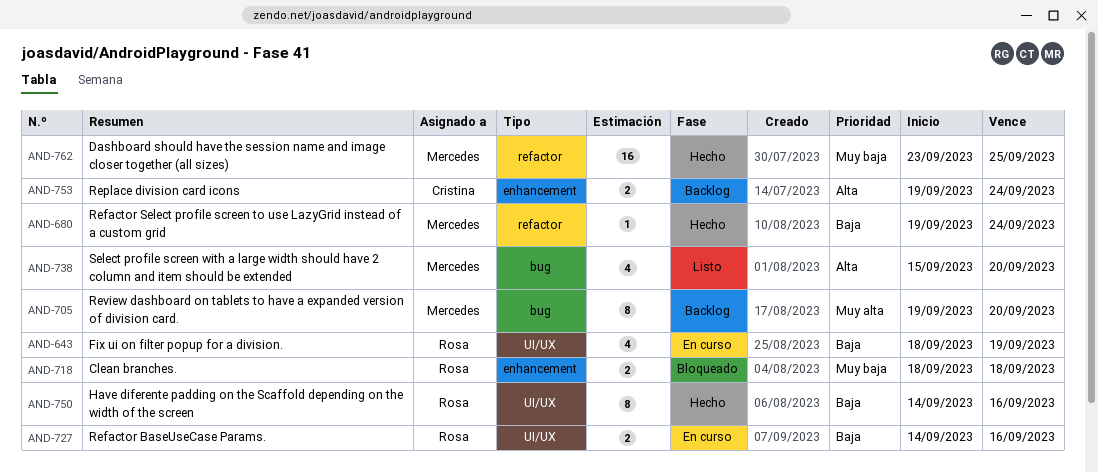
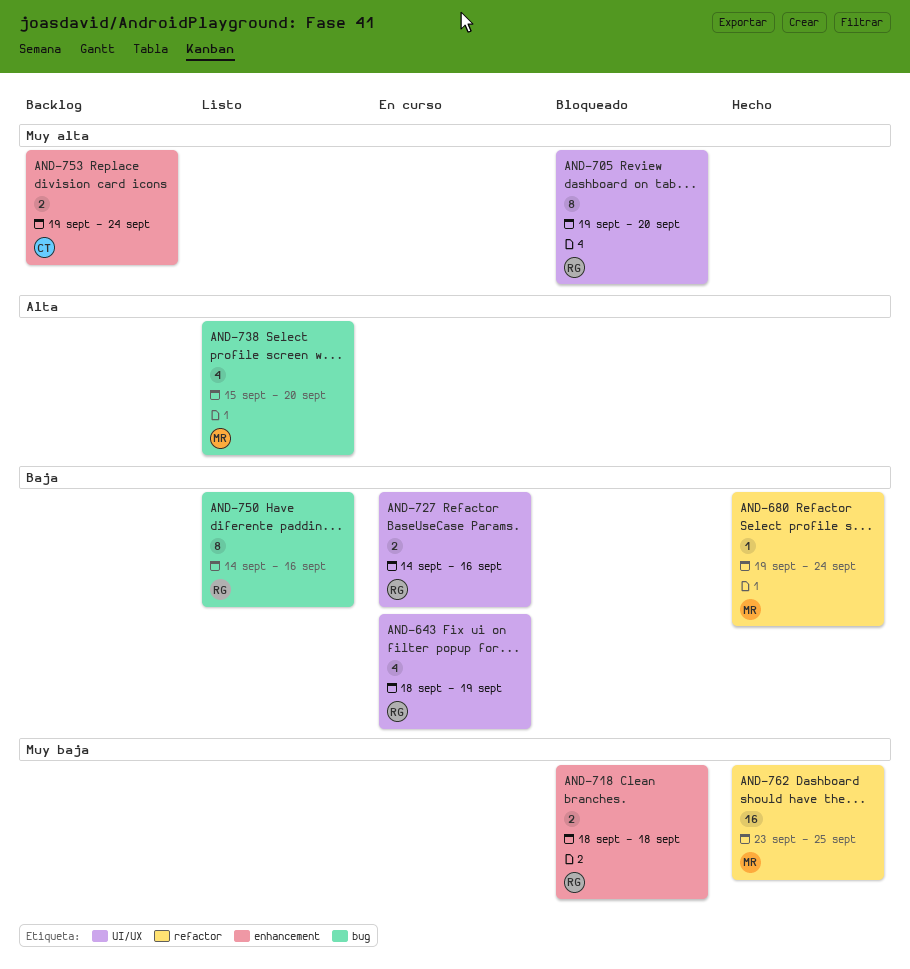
AND-705, status: Backlog -> Bloqueado
AND-705, owner: Mercedes -> Rosa
AND-705, label: bug -> UI/UX
AND-750, status: Hecho -> Listo
AND-750, label: UI/UX -> bug
AND-753, priority: Alta -> Muy alta

